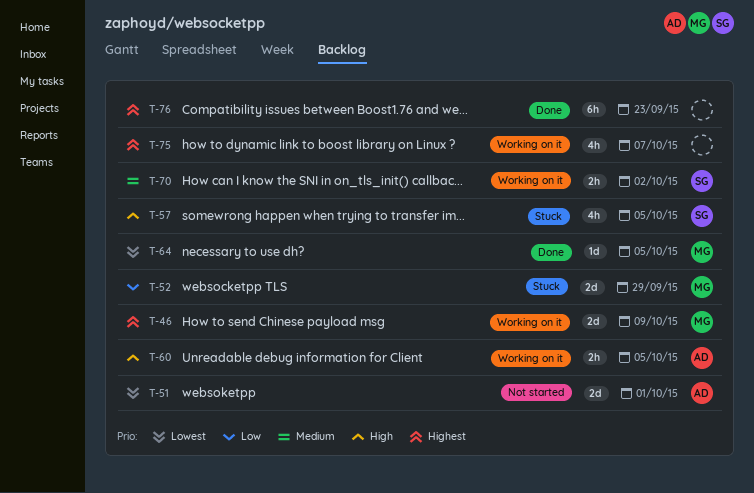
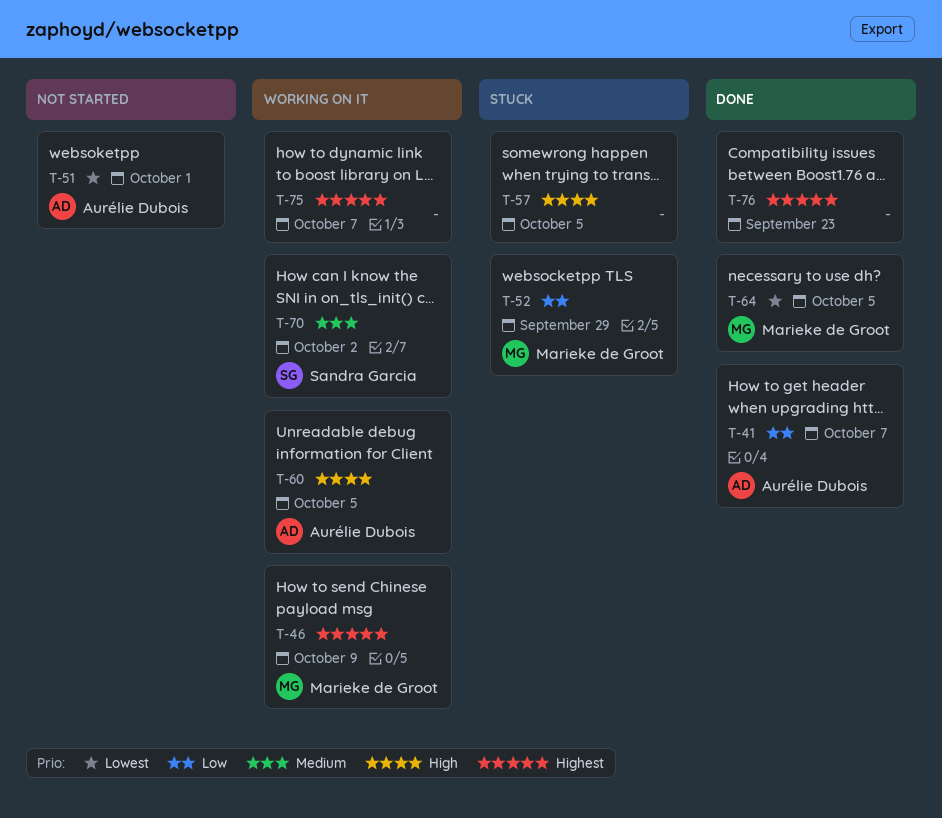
T-41: none -> present
T-57, owner: Sandra Garcia -> none

